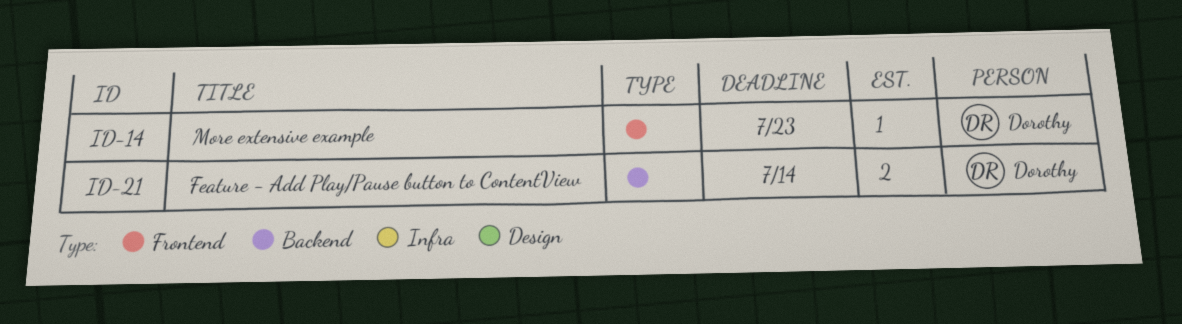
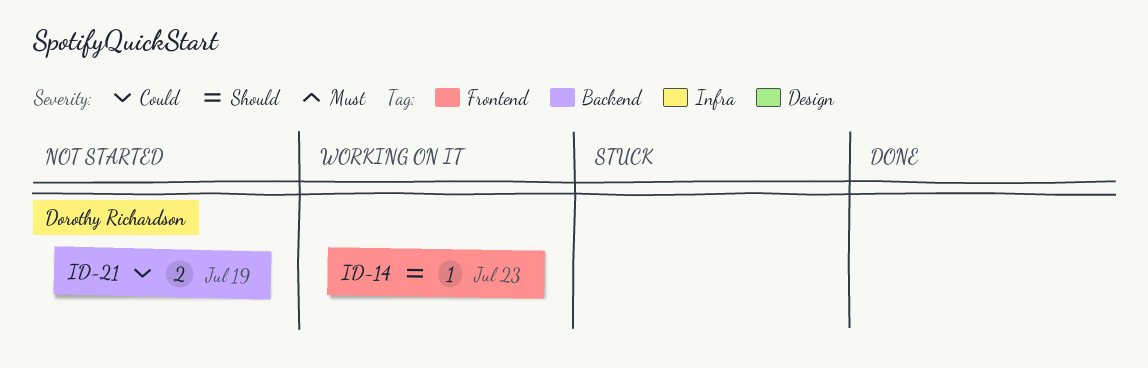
ID-21, due: Jul 14 -> Jul 19

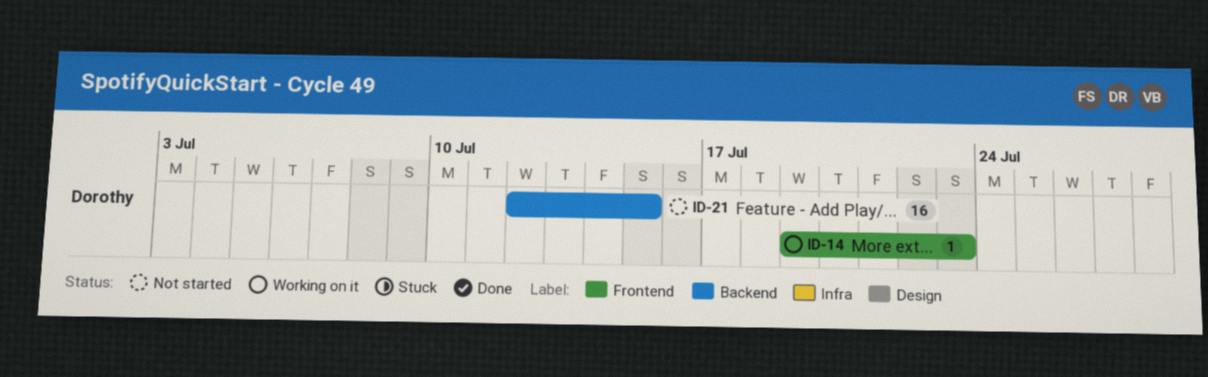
ID-21, estimate: 2 -> 16
ID-21, due: Jul 19 -> Jul 15

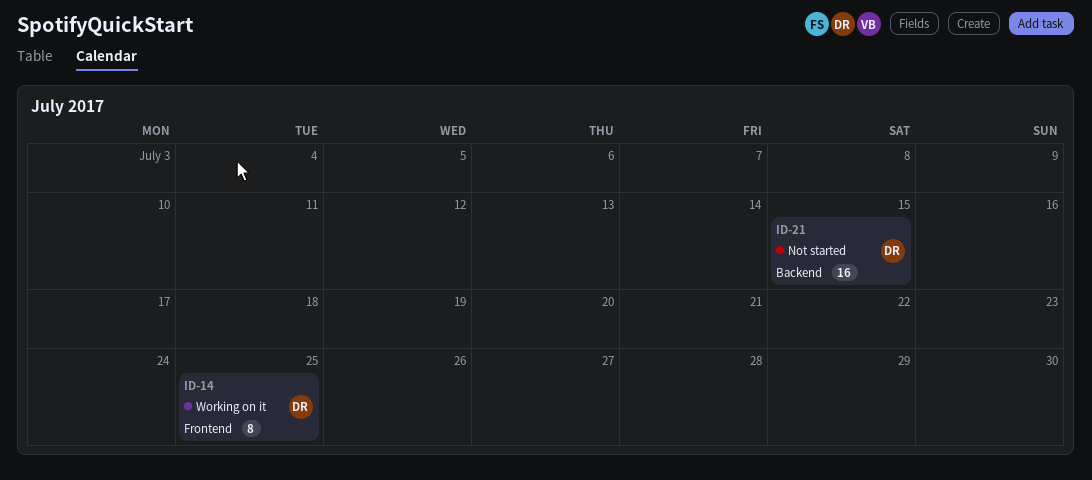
ID-14, estimate: 1 -> 8
ID-14, due: Jul 23 -> Jul 25

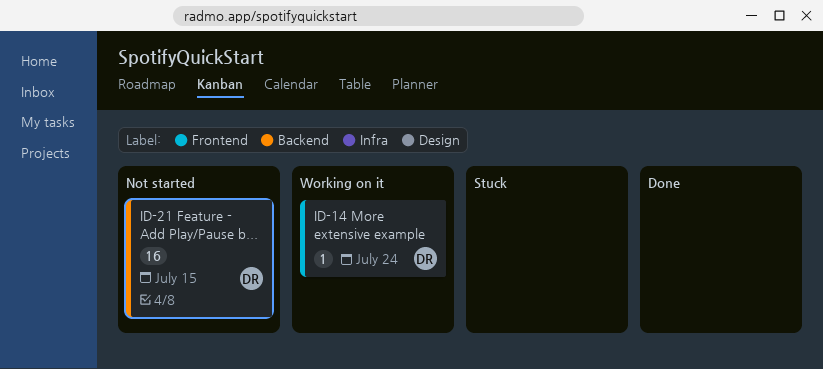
ID-14, estimate: 8 -> 1
ID-14, due: Jul 25 -> Jul 24

